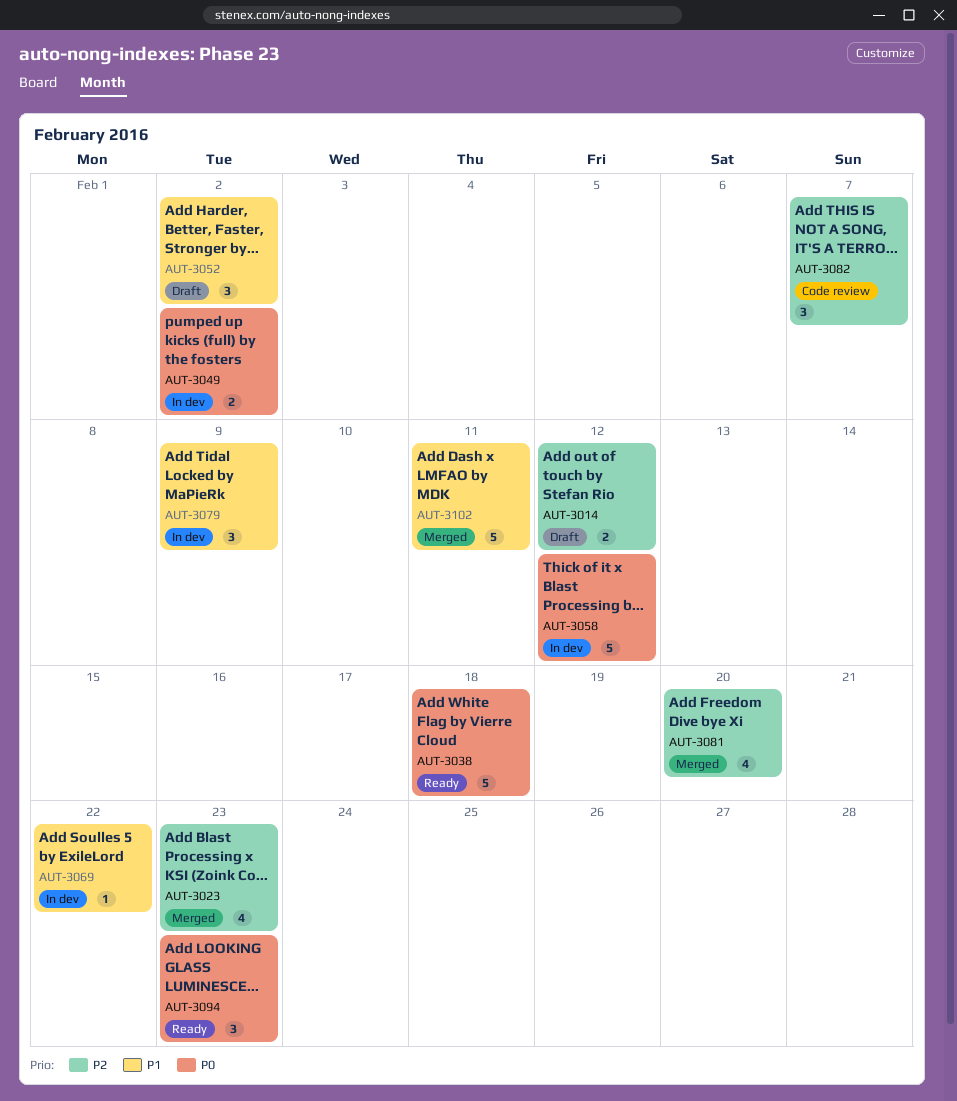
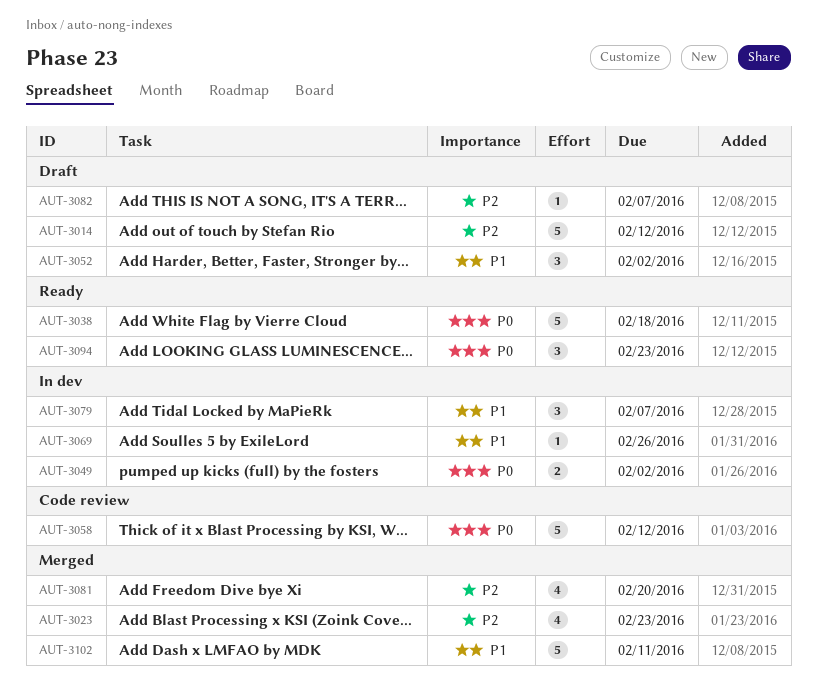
AUT-3014, estimate: 2 -> 5
AUT-3058, status: In dev -> Code review
AUT-3069, due: Feb 22 -> Feb 26
AUT-3079, due: Feb 9 -> Feb 7
AUT-3082, status: Code review -> Draft
AUT-3082, estimate: 3 -> 1

